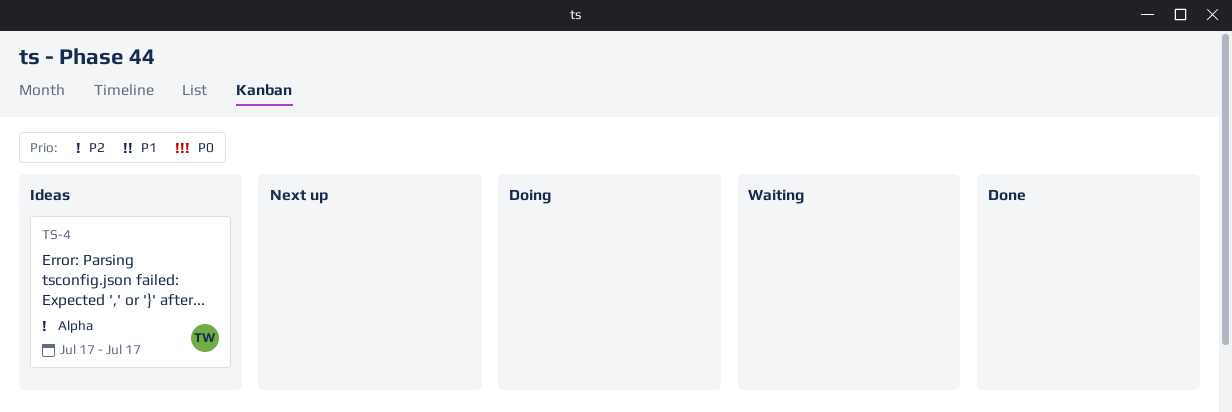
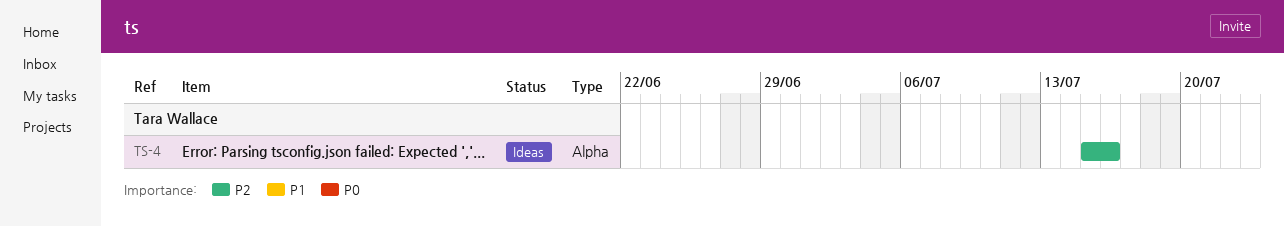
TS-4, start: Jul 17 -> Jul 15
TS-4, due: Jul 17 -> Jul 16

